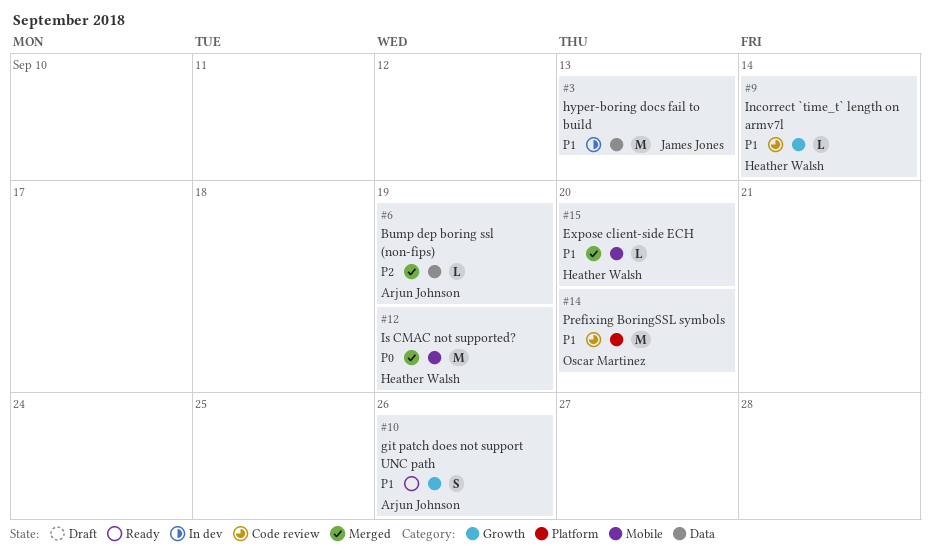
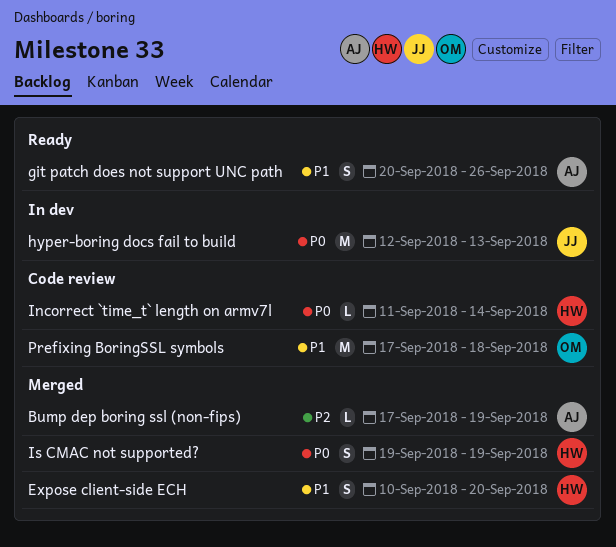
Expose client-side ECH, estimate: L -> S
hyper-boring docs fail to build, priority: P1 -> P0
Incorrect `time_t` length on armv7l, priority: P1 -> P0
Is CMAC not supported?, estimate: M -> S
Prefixing BoringSSL symbols, due: Sep 20 -> Sep 18

